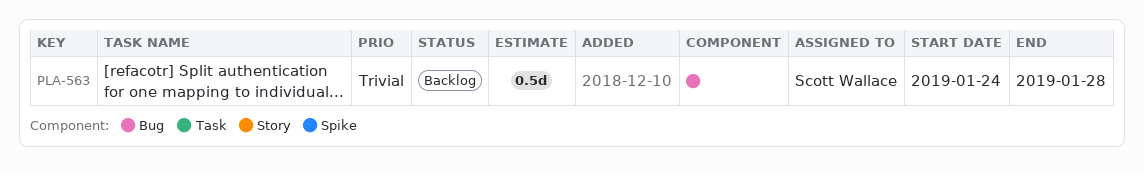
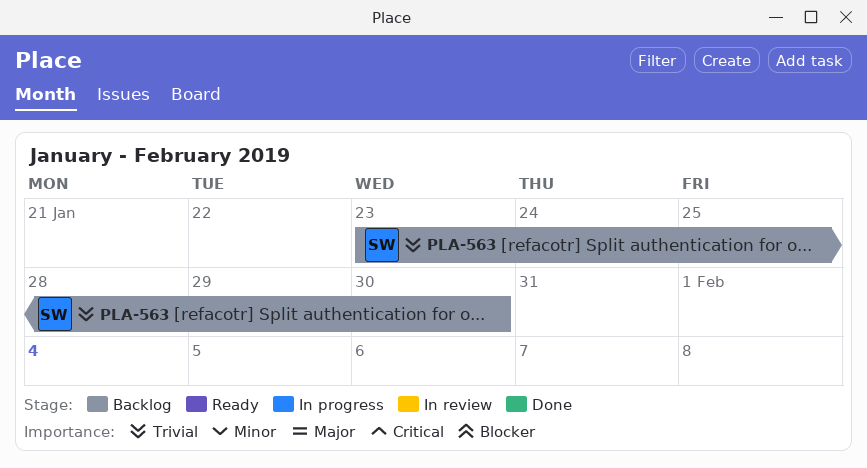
PLA-563, start: Jan 24 -> Jan 23
PLA-563, due: Jan 28 -> Jan 30

